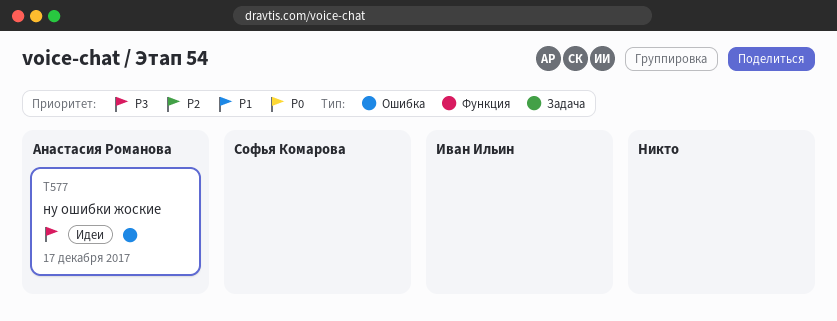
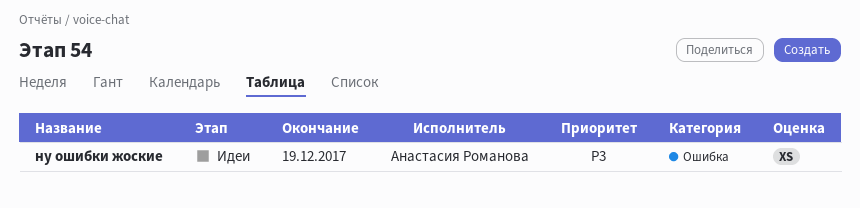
ну ошибки жоские, due: Dec 17 -> Dec 19

